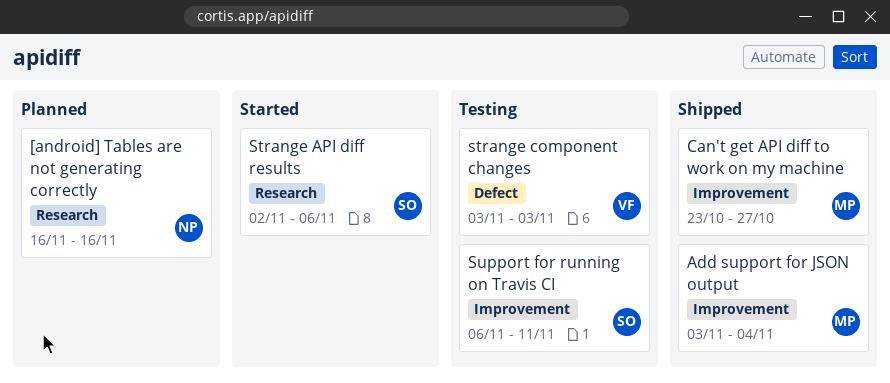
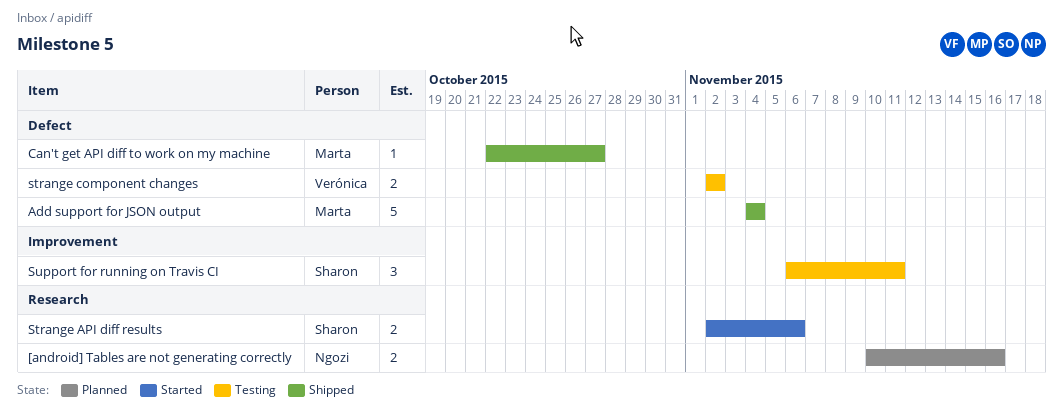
[android] Tables are not generating correctly, start: Nov 16 -> Nov 10
Add support for JSON output, label: Improvement -> Defect
Add support for JSON output, start: Nov 3 -> Nov 4
Can't get API diff to work on my machine, label: Improvement -> Defect
Can't get API diff to work on my machine, start: Oct 23 -> Oct 22
strange component changes, start: Nov 3 -> Nov 2
strange component changes, due: Nov 3 -> Nov 2

